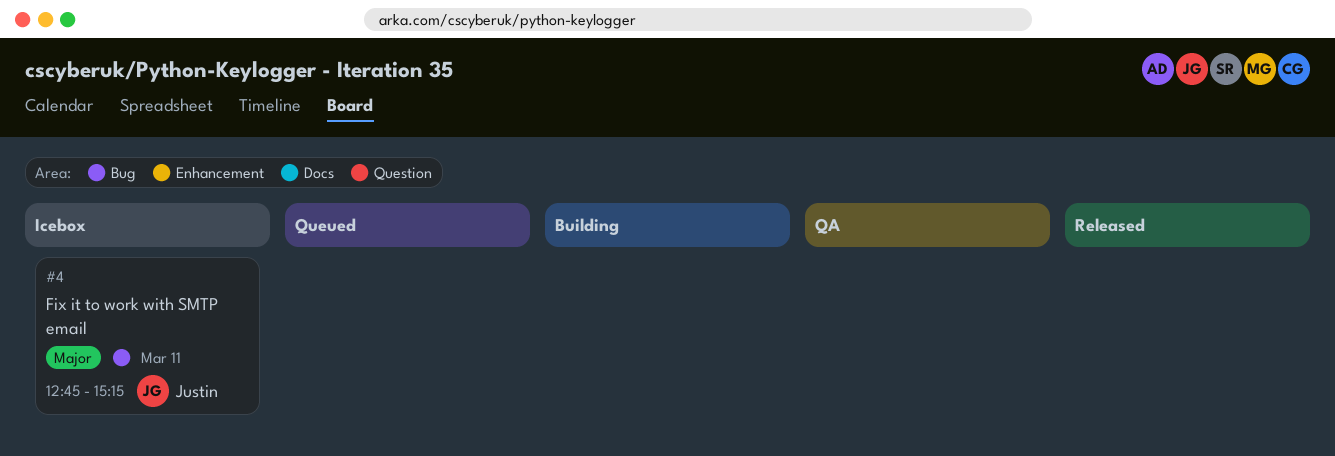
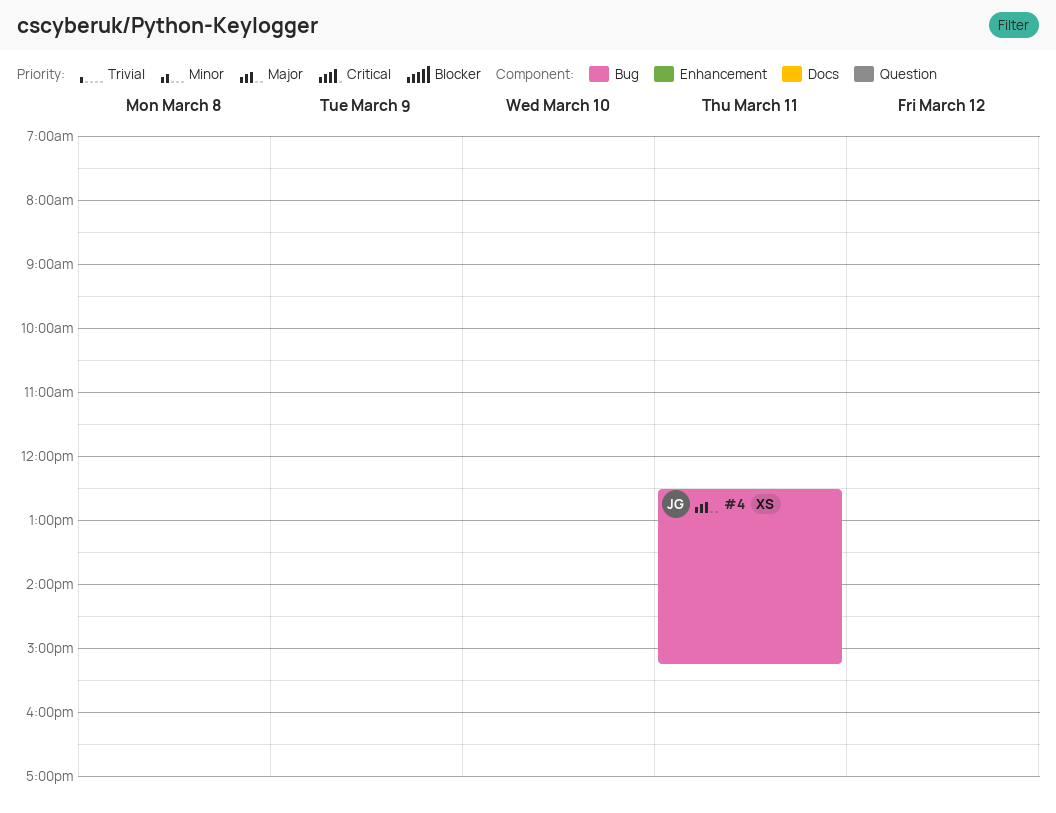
#4, begins: 12:45 -> 12:30

